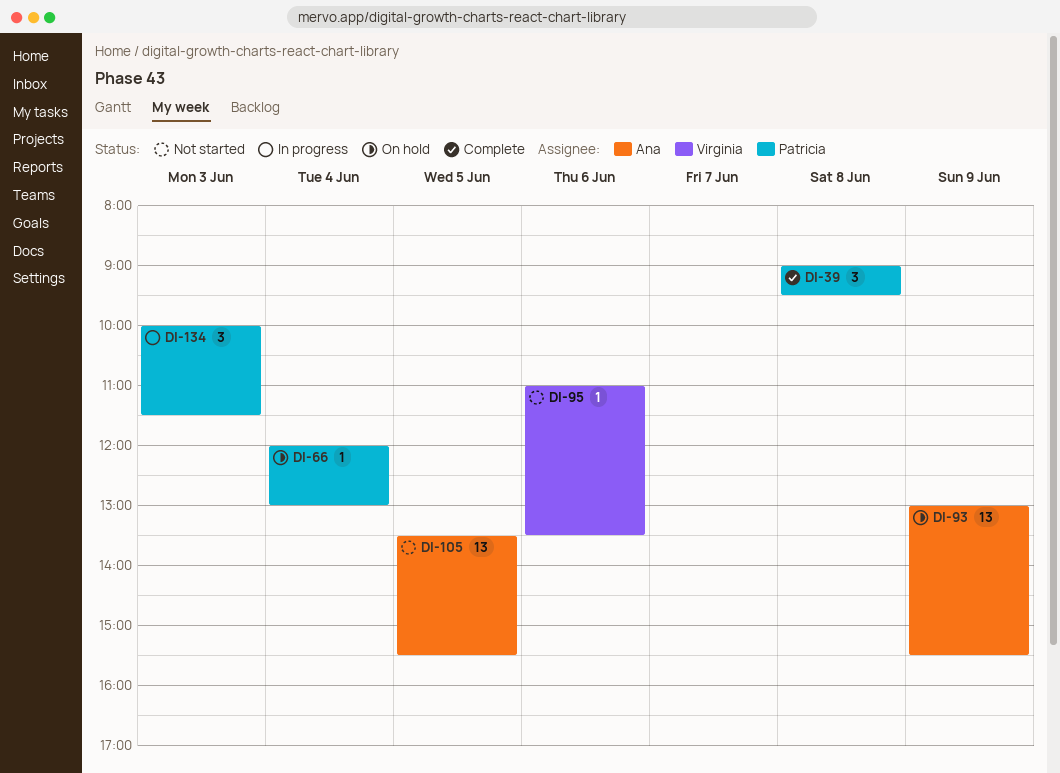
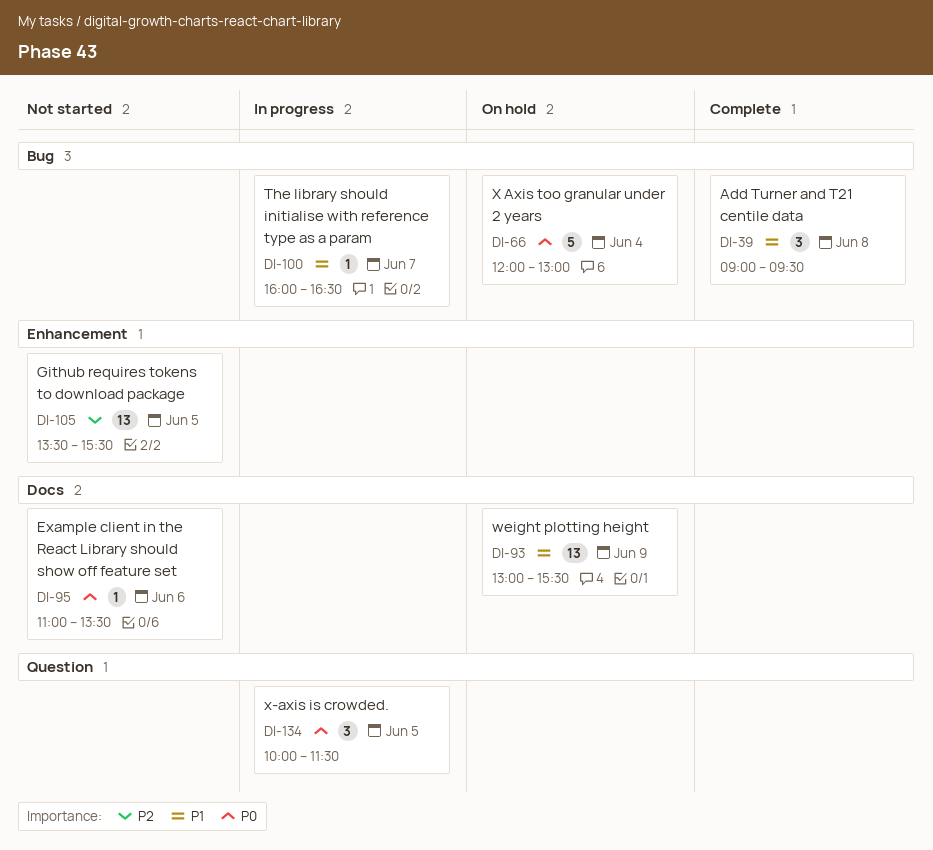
DI-66, estimate: 1 -> 5
DI-100: none -> present
DI-134, day: Jun 3 -> Jun 5

